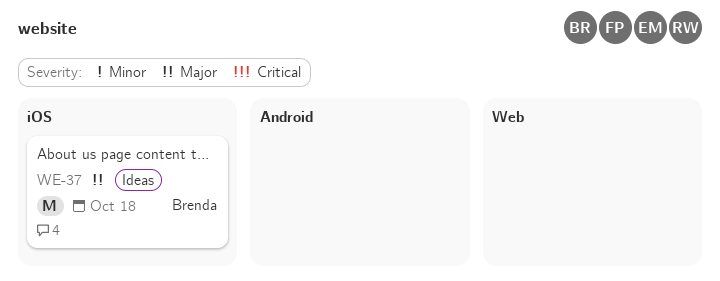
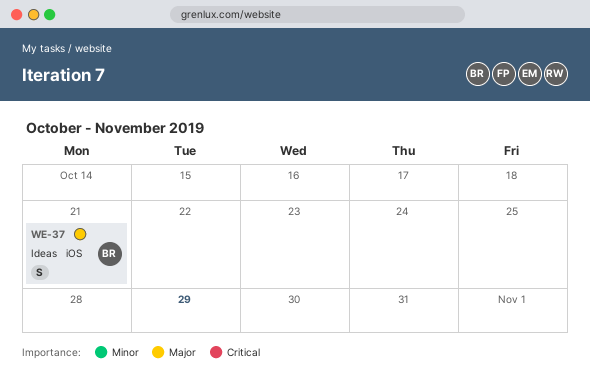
WE-37, estimate: M -> S
WE-37, due: Oct 18 -> Oct 21

